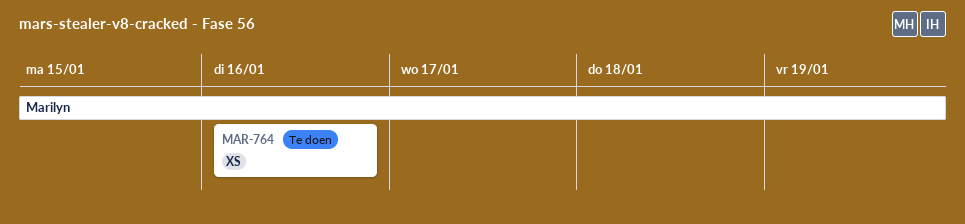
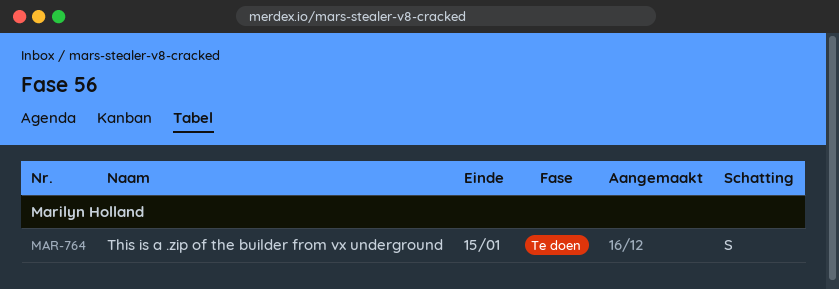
MAR-764, estimate: XS -> S
MAR-764, due: Jan 16 -> Jan 15

